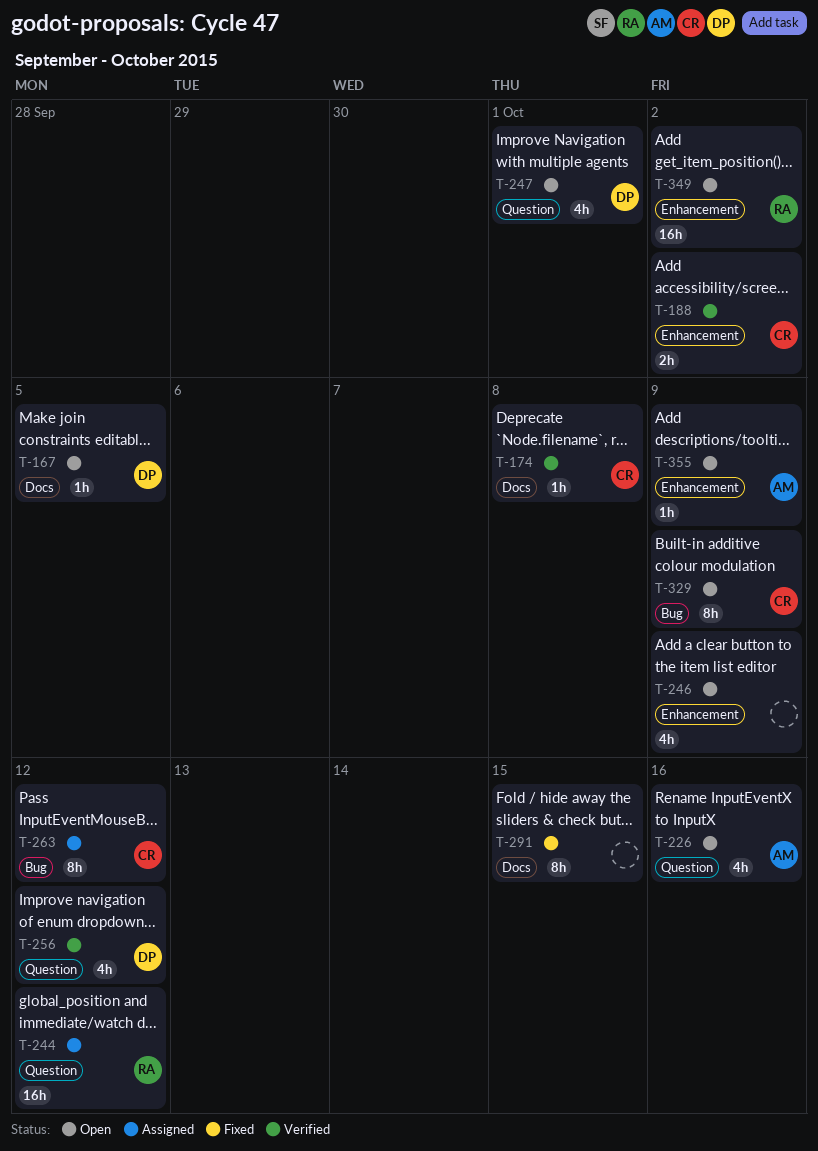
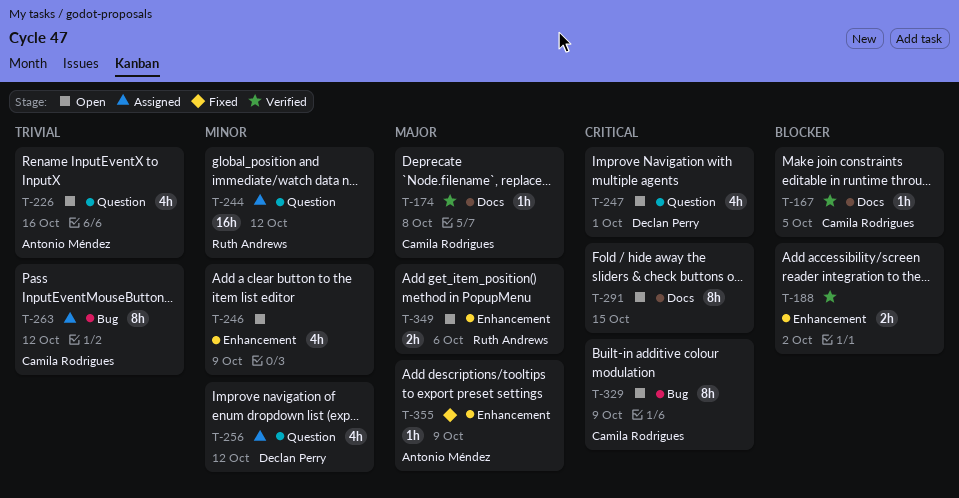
T-167, status: Open -> Verified
T-167, owner: Declan Perry -> Camila Rodrigues
T-188, owner: Camila Rodrigues -> none
T-256, status: Verified -> Assigned
T-291, status: Fixed -> Open
T-349, estimate: 16h -> 2h
T-349, due: Oct 2 -> Oct 6
T-355, status: Open -> Fixed

